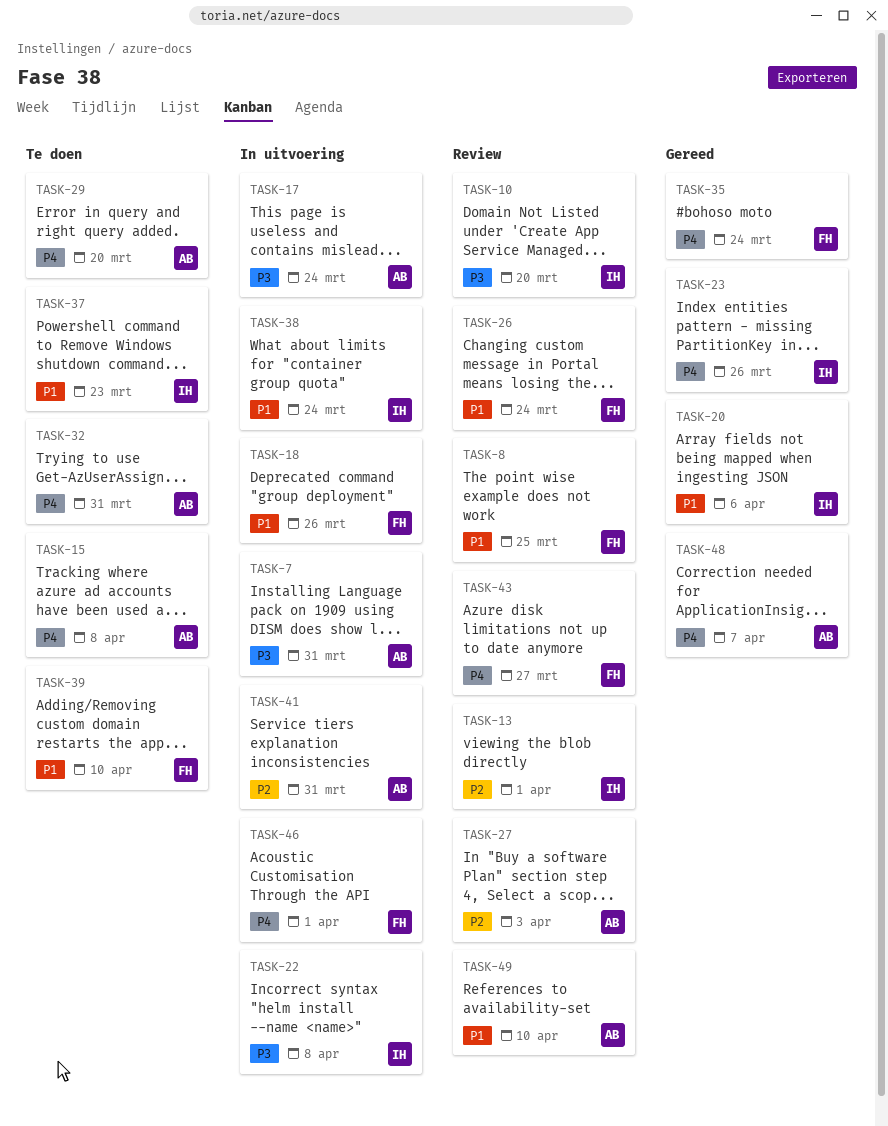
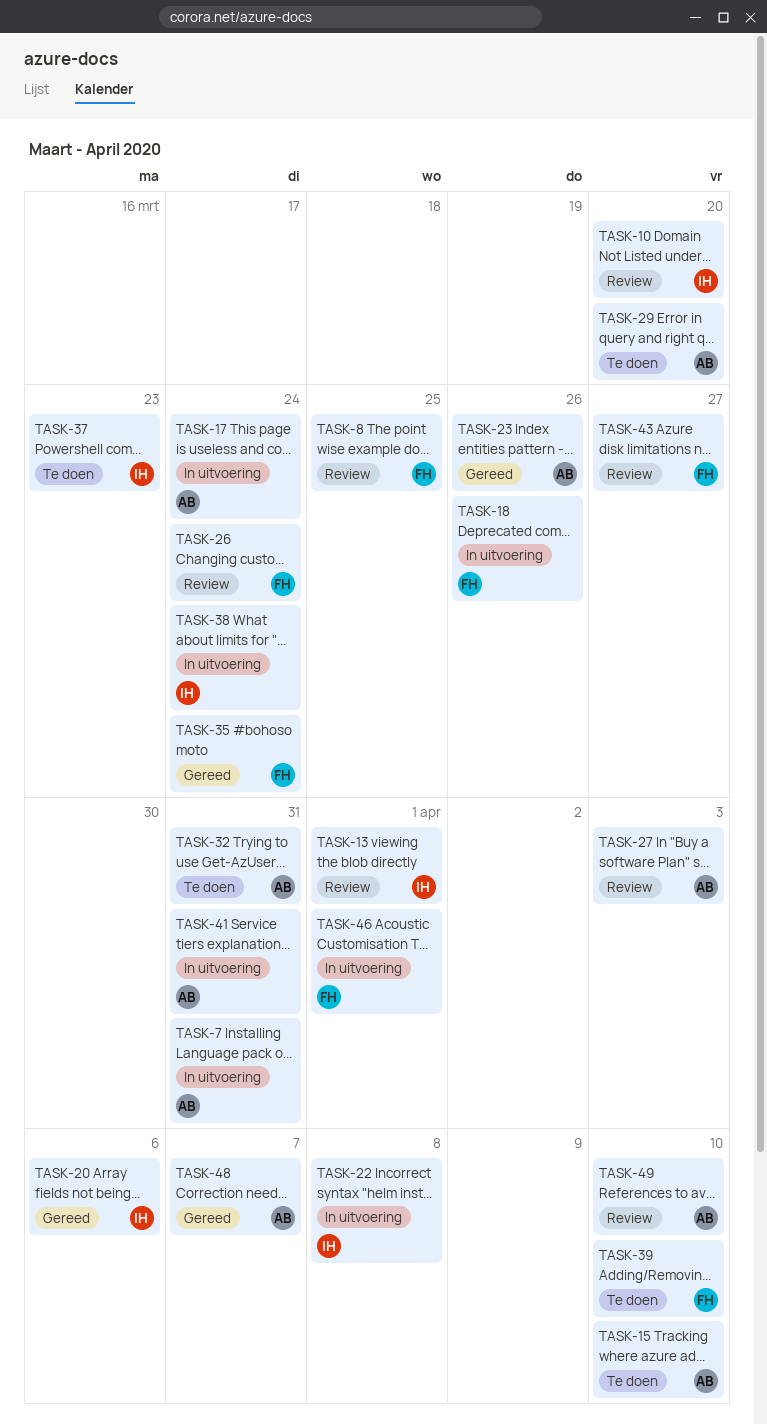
TASK-15, due: Apr 8 -> Apr 10
TASK-23, owner: IH -> AB

